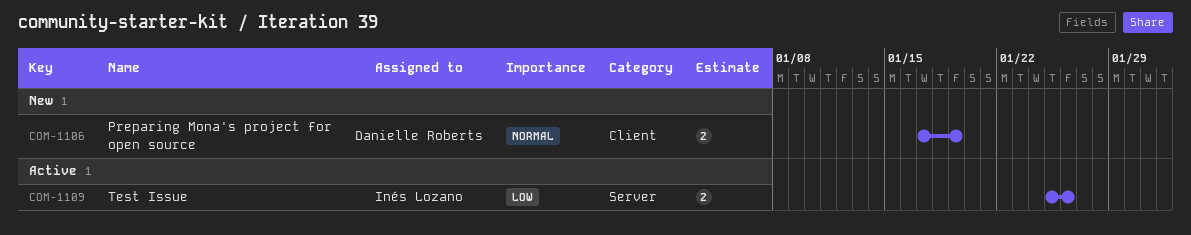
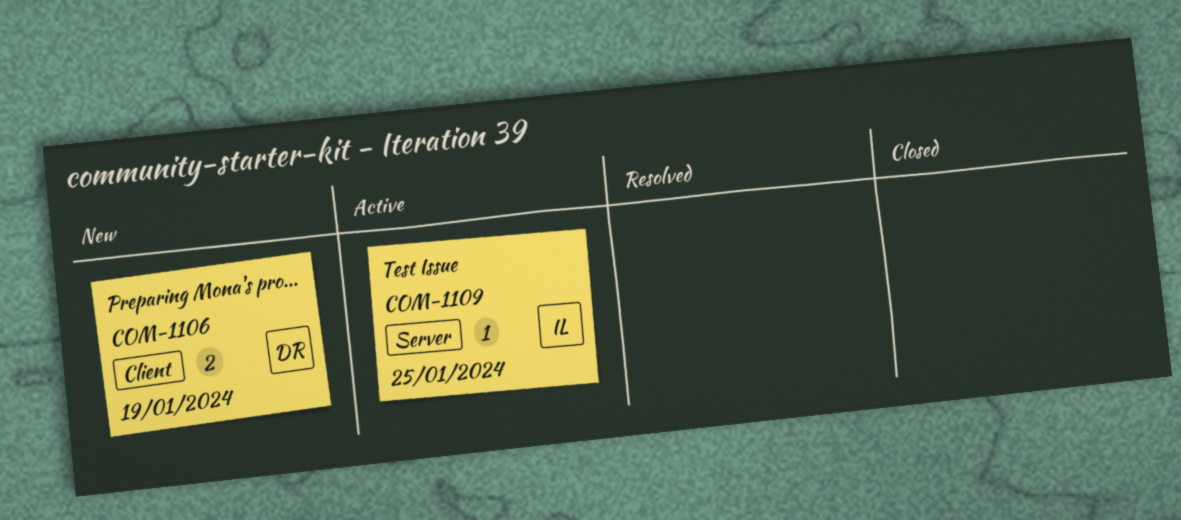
COM-1109, estimate: 2 -> 1
COM-1109, due: Jan 26 -> Jan 25

